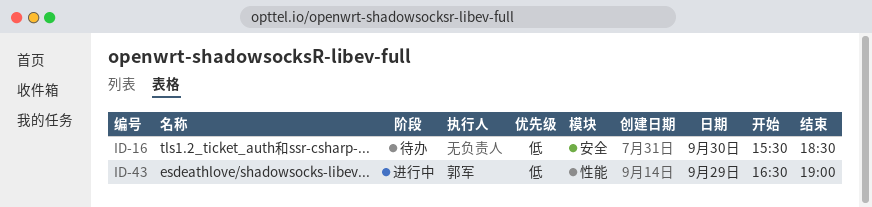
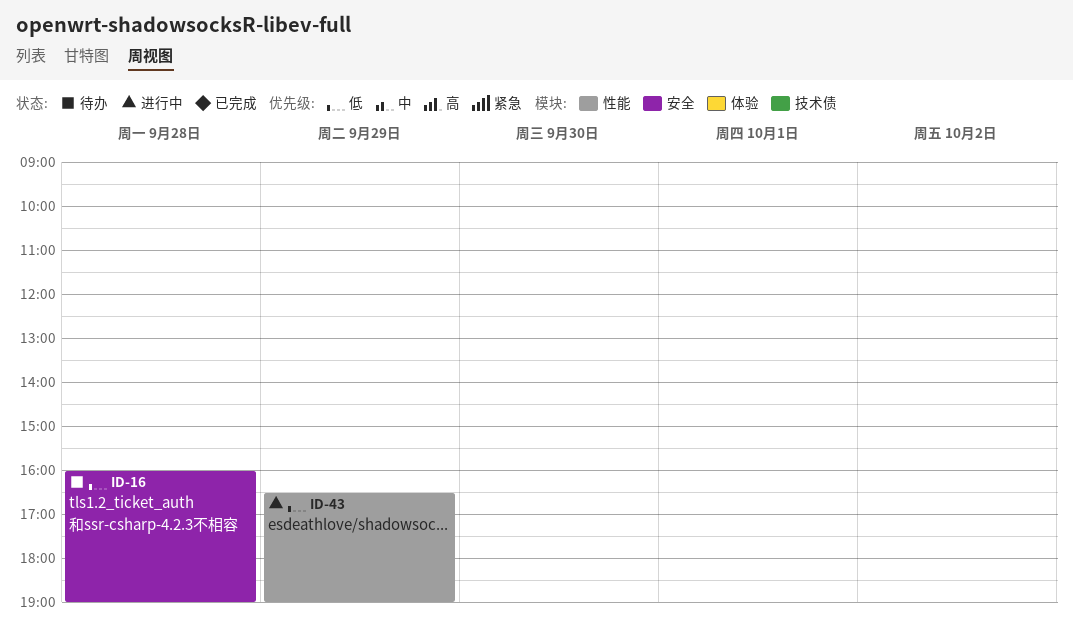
ID-16, day: Sep 30 -> Sep 28
ID-16, begins: 15:30 -> 16:00
ID-16, ends: 18:30 -> 19:00

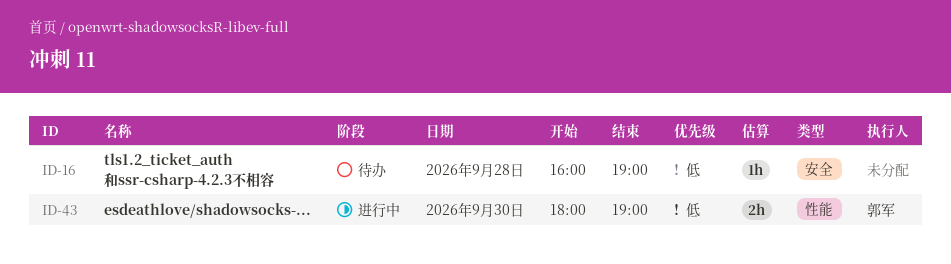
ID-43, day: Sep 29 -> Sep 30
ID-43, begins: 16:30 -> 18:00

